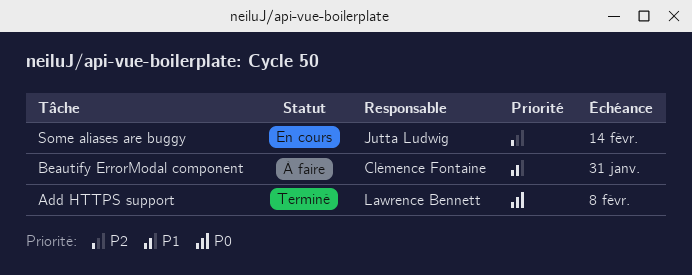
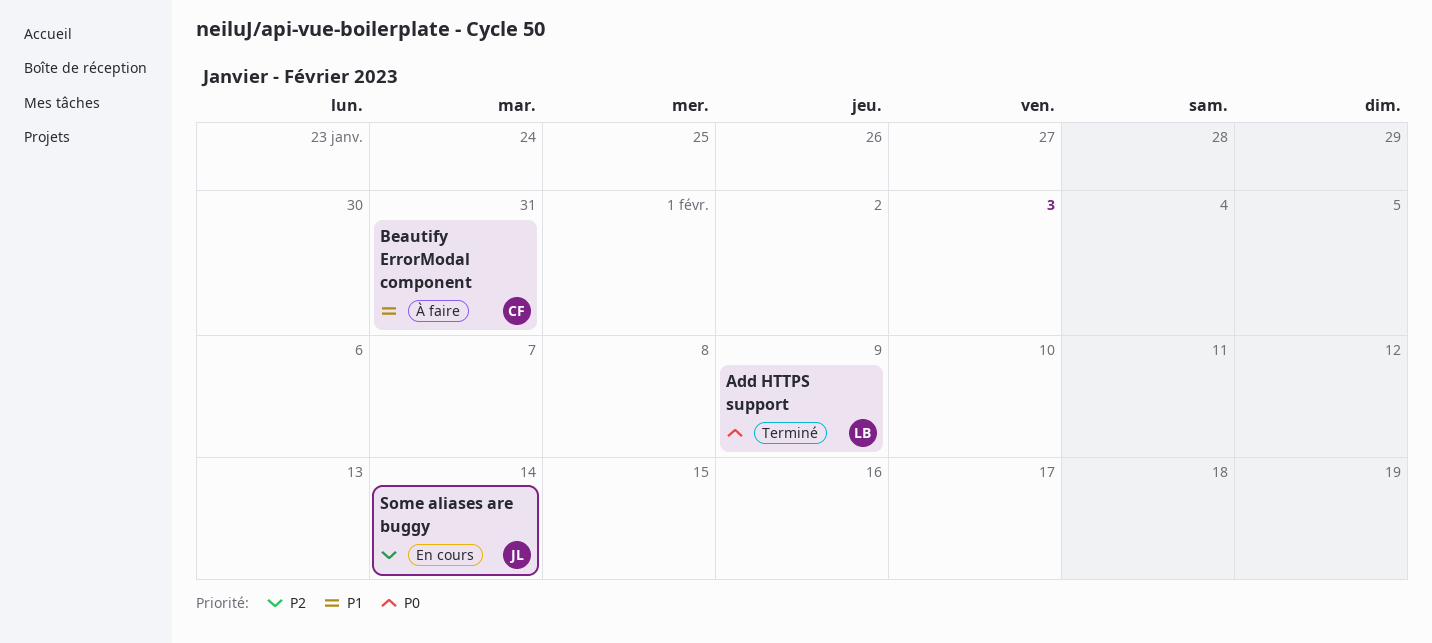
Add HTTPS support, due: Feb 8 -> Feb 9

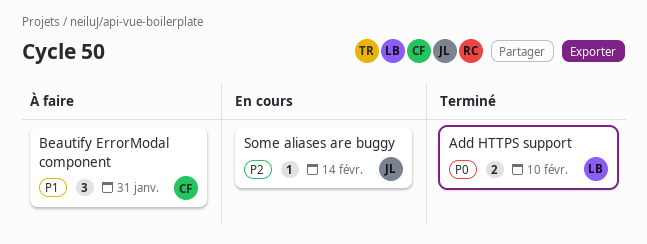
Add HTTPS support, due: Feb 9 -> Feb 10

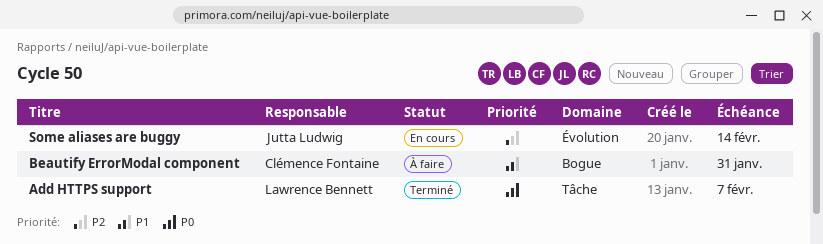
Add HTTPS support, due: Feb 10 -> Feb 7

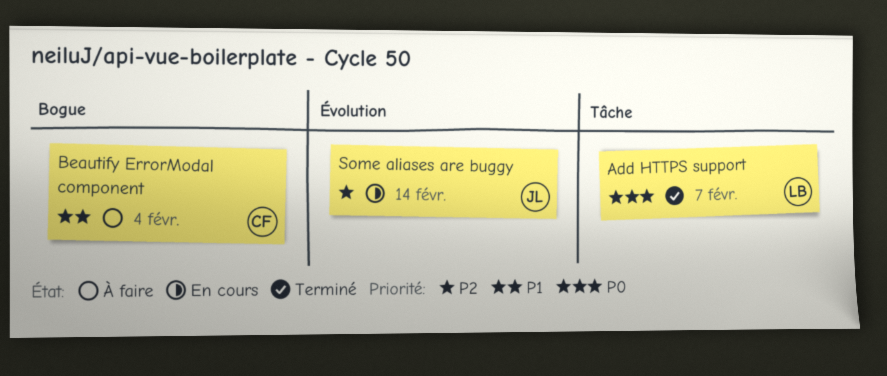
Beautify ErrorModal component, due: Jan 31 -> Feb 4

